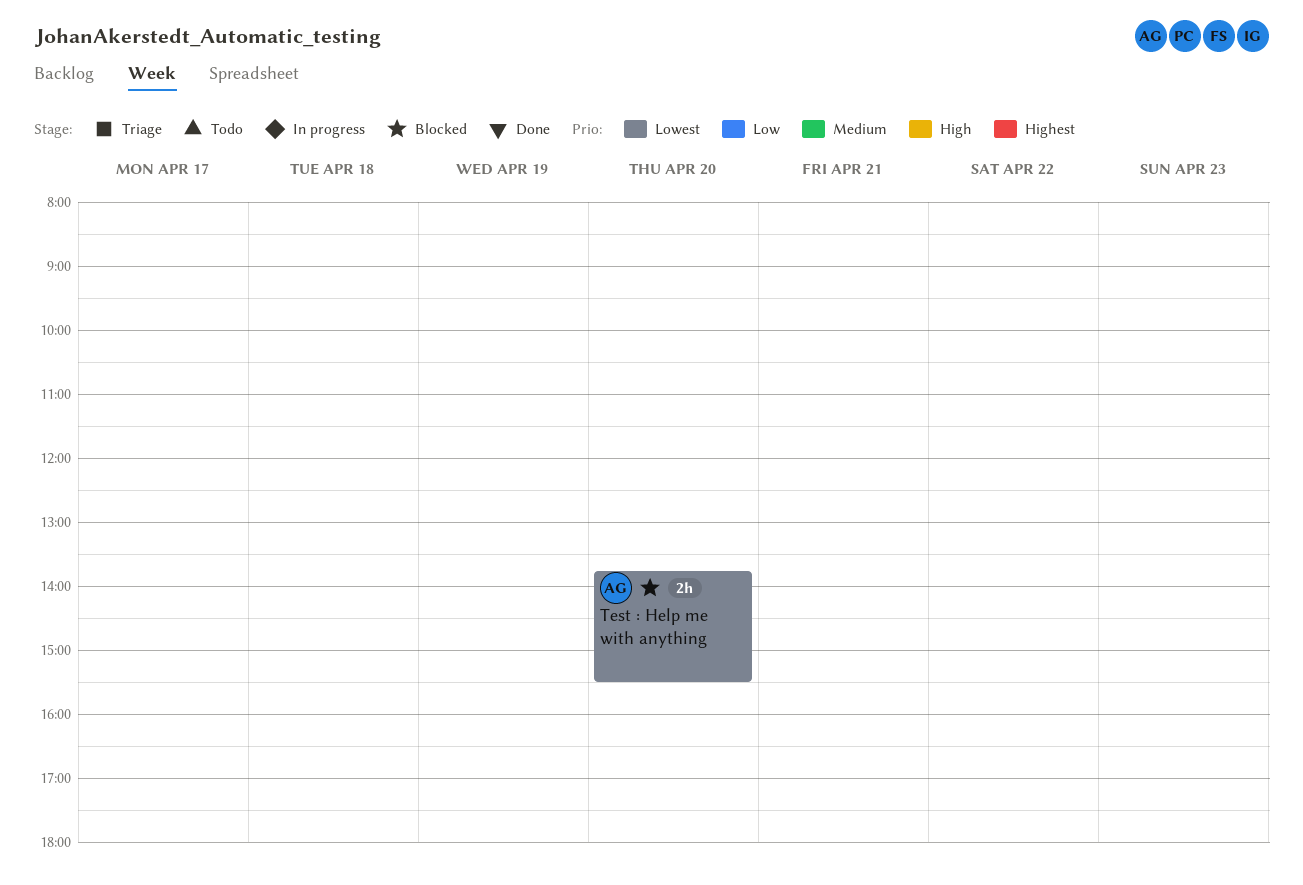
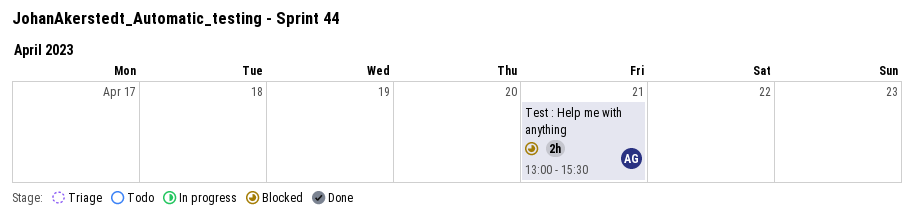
Test : Help me with anything, day: Apr 20 -> Apr 21
Test : Help me with anything, begins: 13:45 -> 13:00

